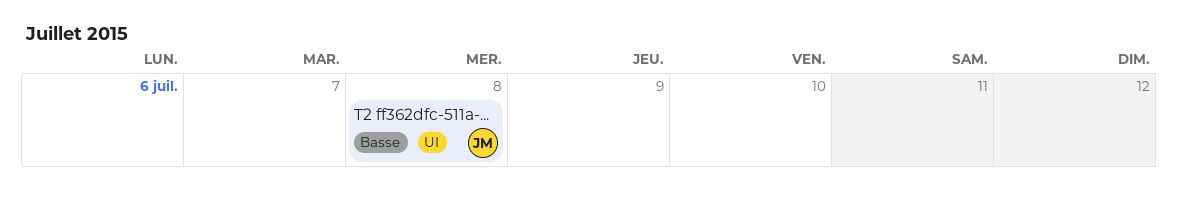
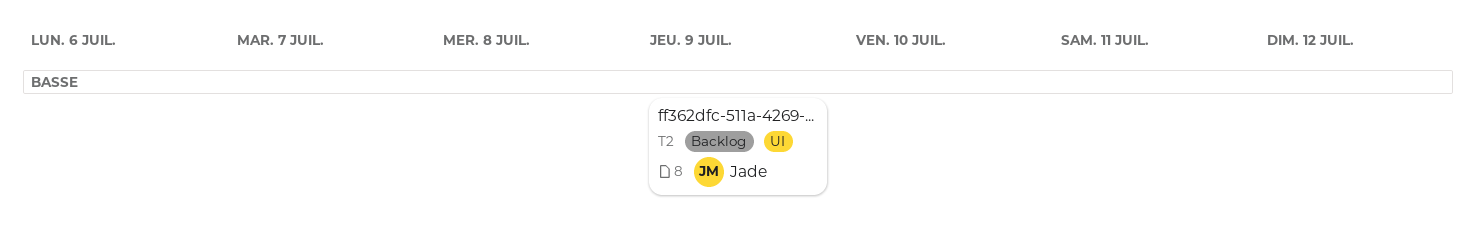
T2, due: Jul 8 -> Jul 9

